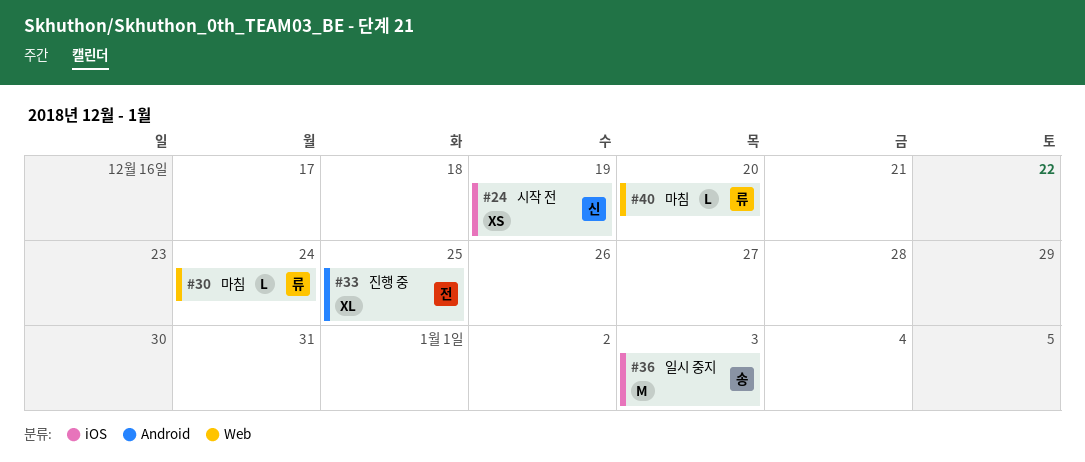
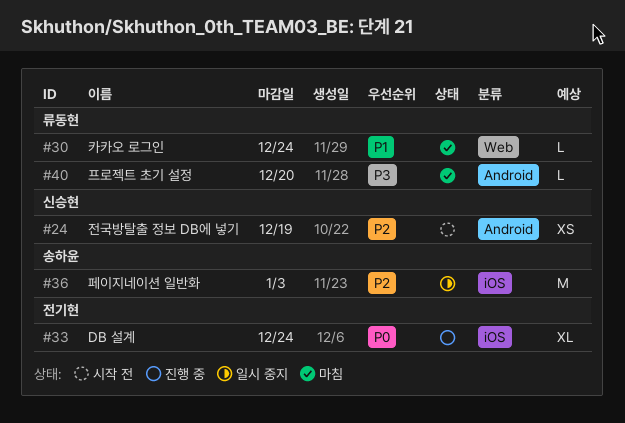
#24, label: iOS -> Android
#33, label: Android -> iOS
#33, due: Dec 25 -> Dec 24
#40, label: Web -> Android

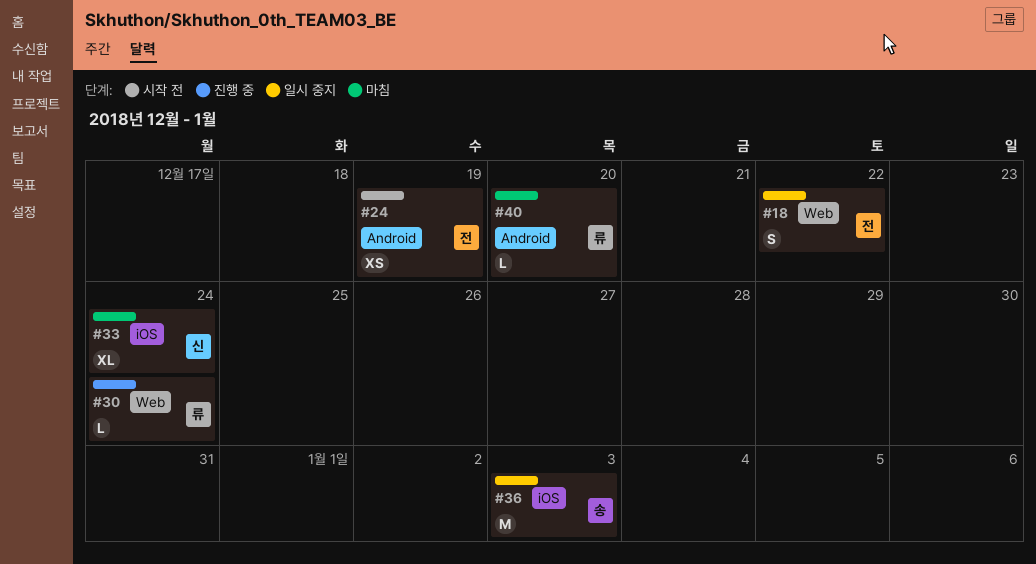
#18: none -> present
#24, owner: 신승현 -> 전기현
#30, status: 마침 -> 진행 중
#33, status: 진행 중 -> 마침
#33, owner: 전기현 -> 신승현

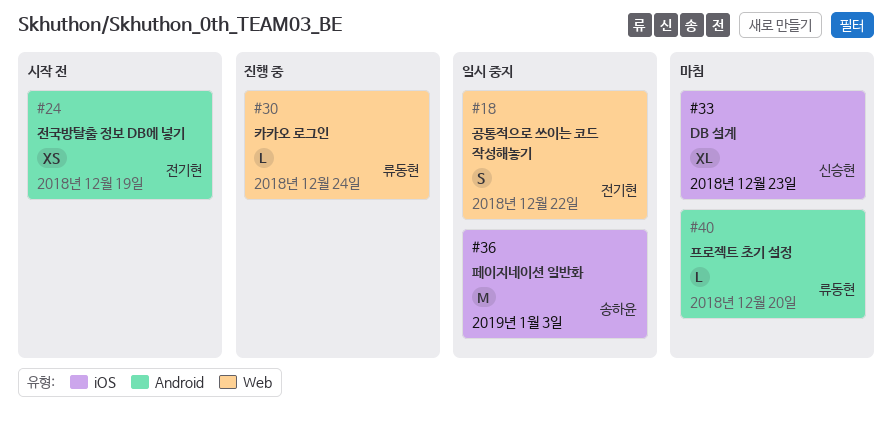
#33, due: Dec 24 -> Dec 23

